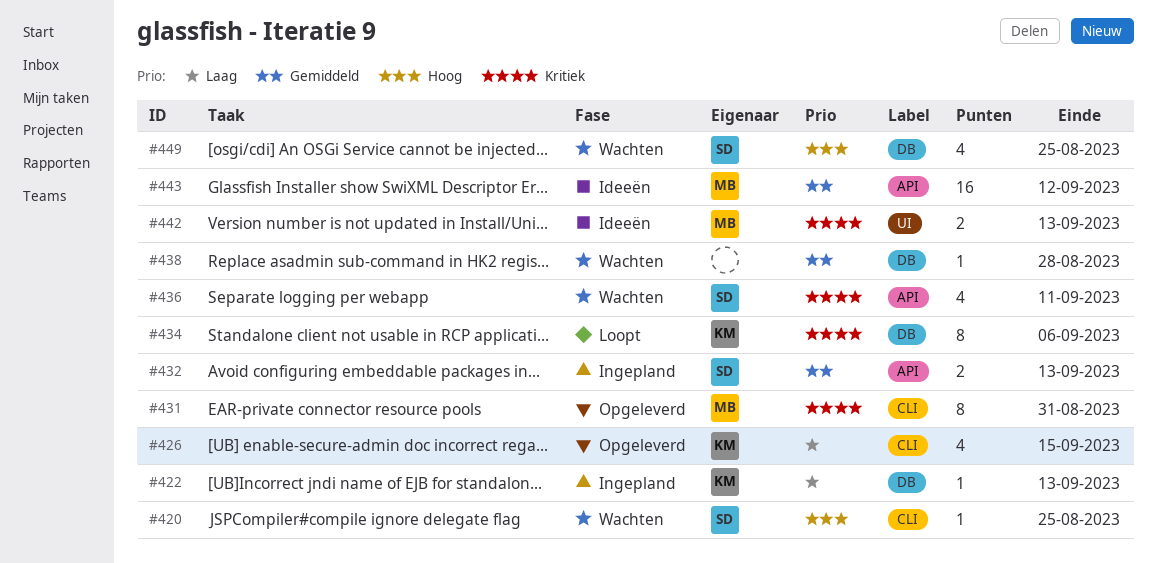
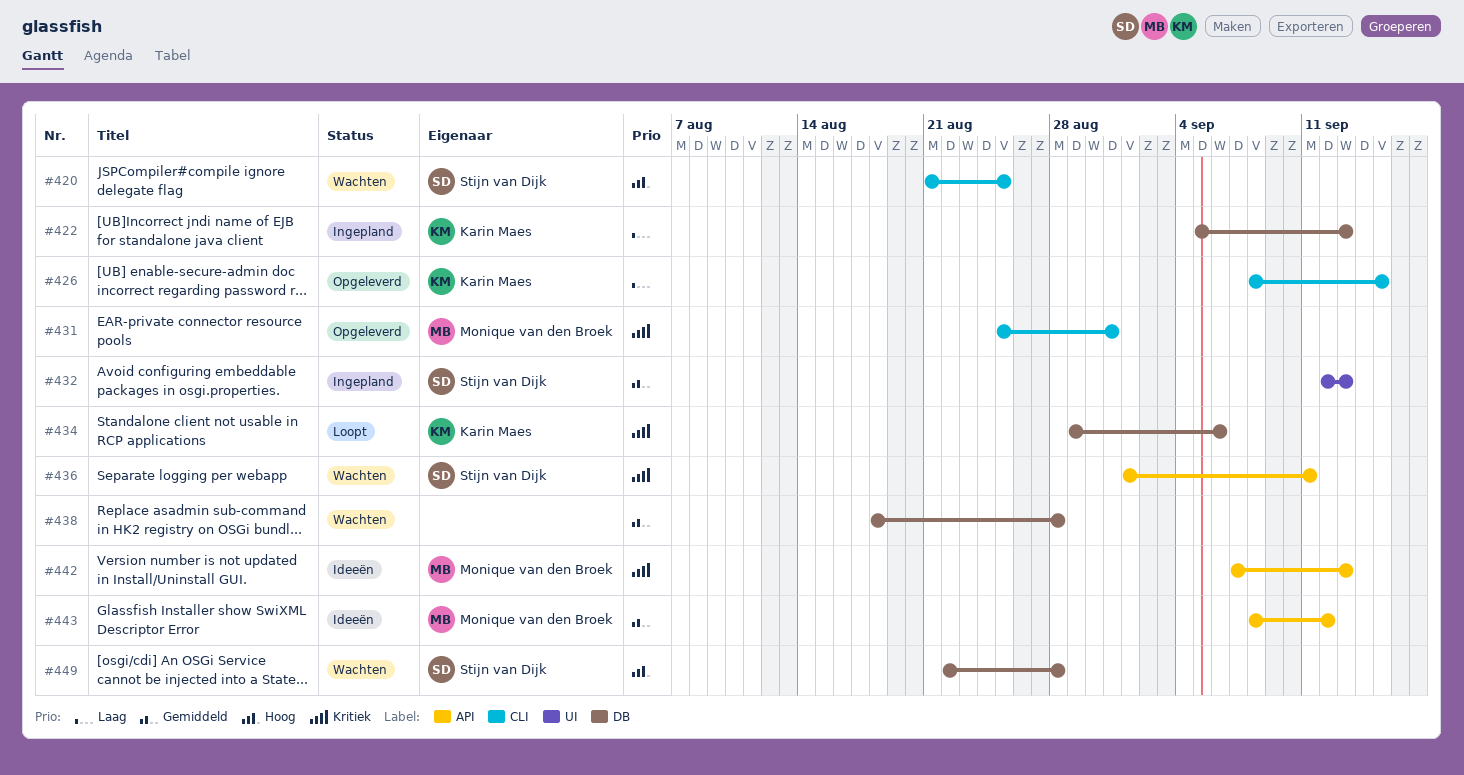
#432, label: API -> UI
#442, label: UI -> API
#449, due: Aug 25 -> Aug 28

